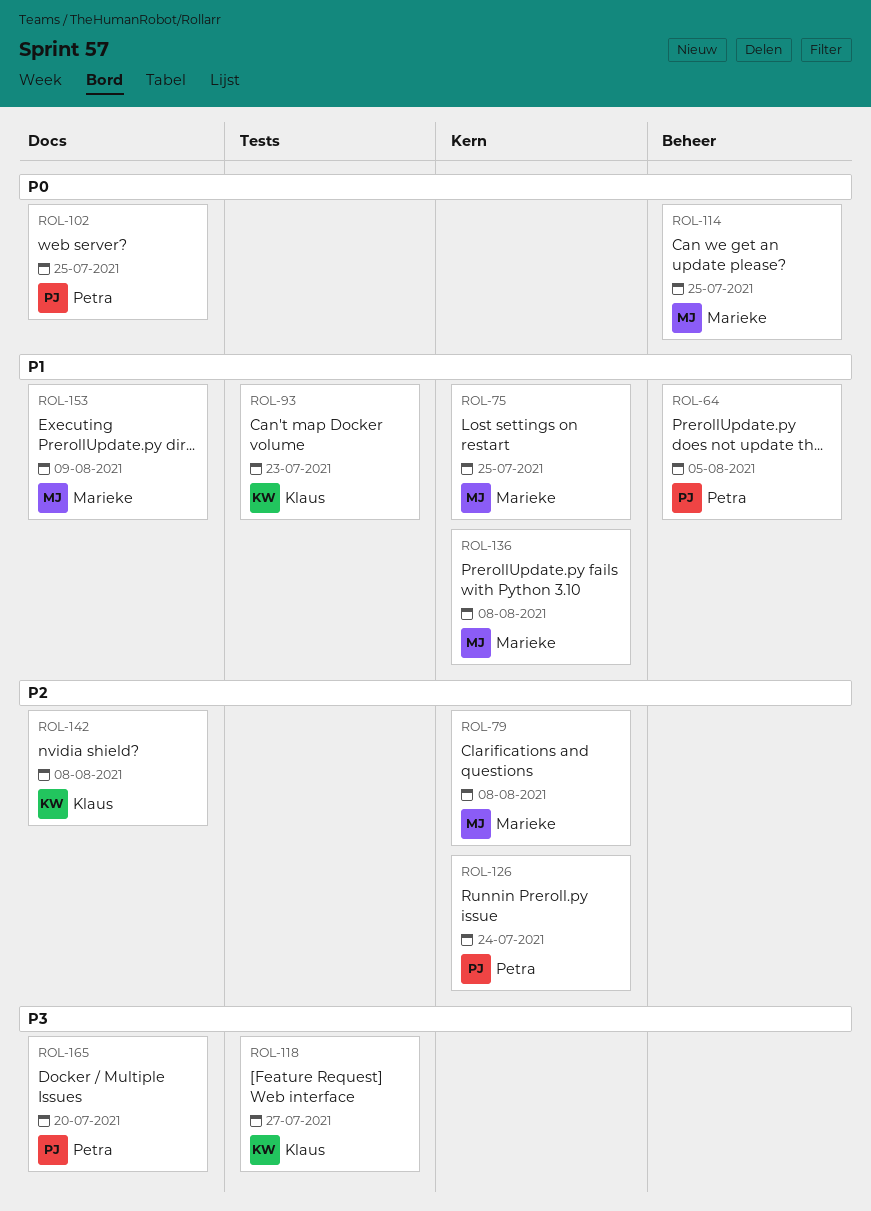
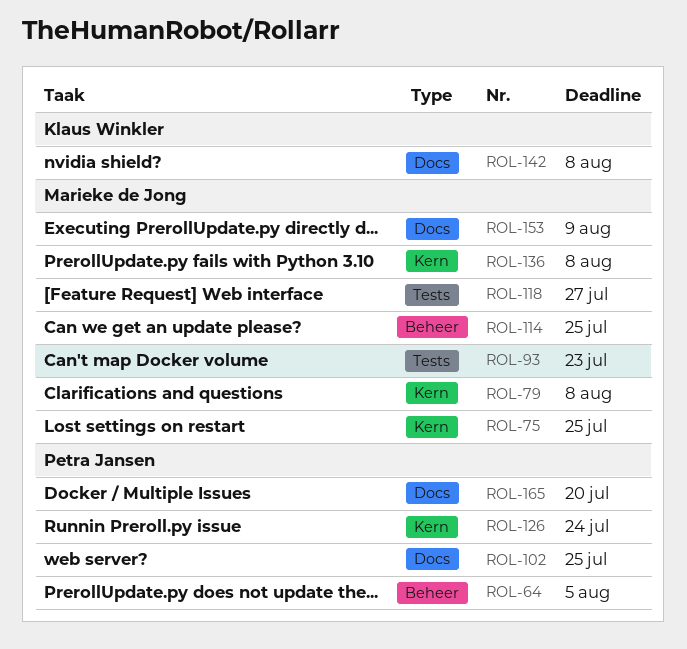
ROL-93, owner: Klaus Winkler -> Marieke de Jong
ROL-118, owner: Klaus Winkler -> Marieke de Jong

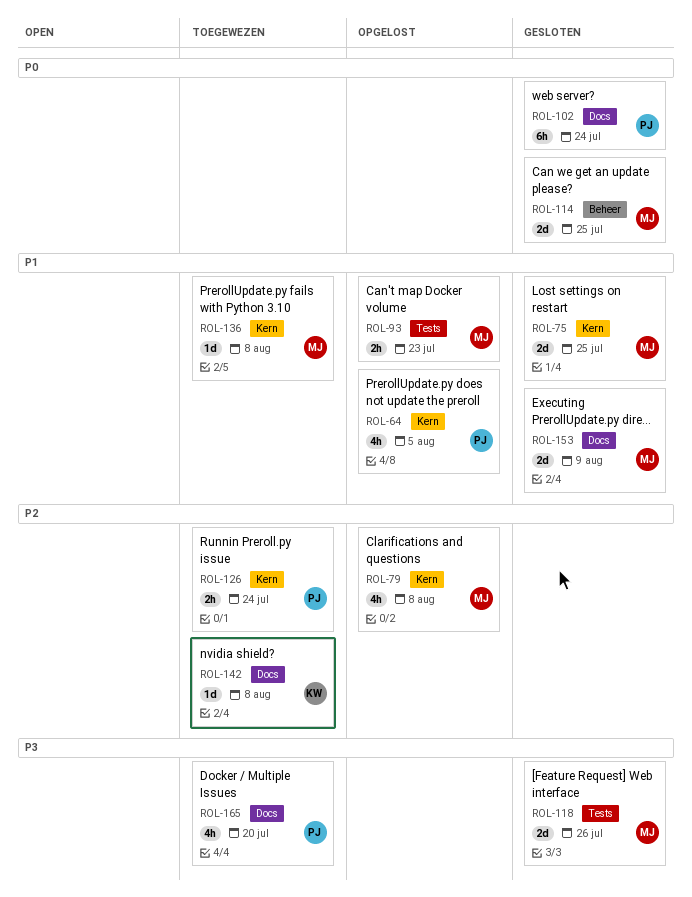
ROL-64, label: Beheer -> Kern
ROL-102, due: Jul 25 -> Jul 24
ROL-118, due: Jul 27 -> Jul 26

